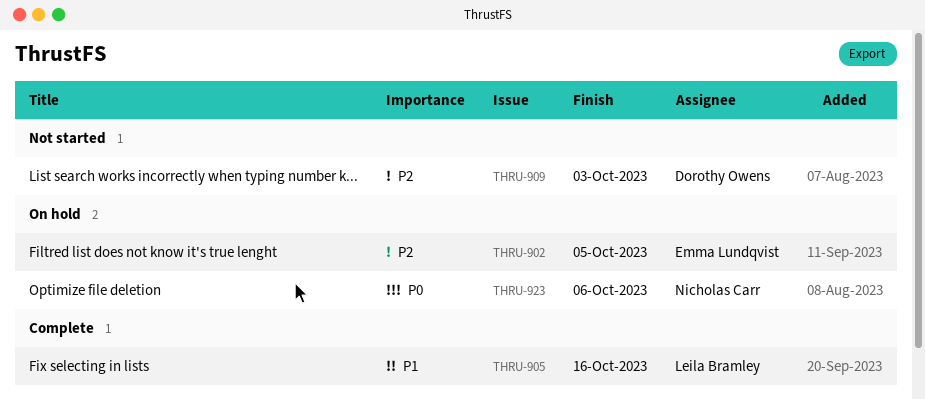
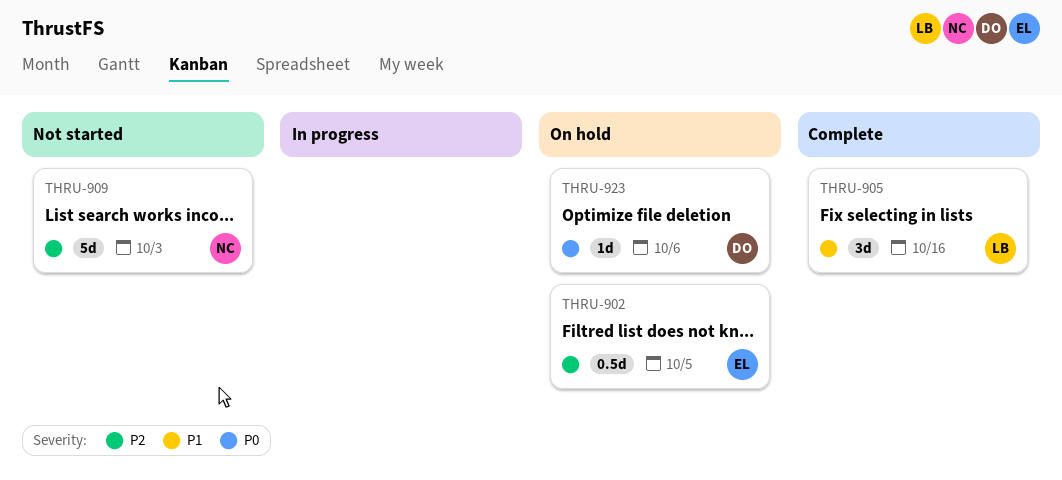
THRU-909, owner: Dorothy Owens -> Nicholas Carr
THRU-923, owner: Nicholas Carr -> Dorothy Owens

